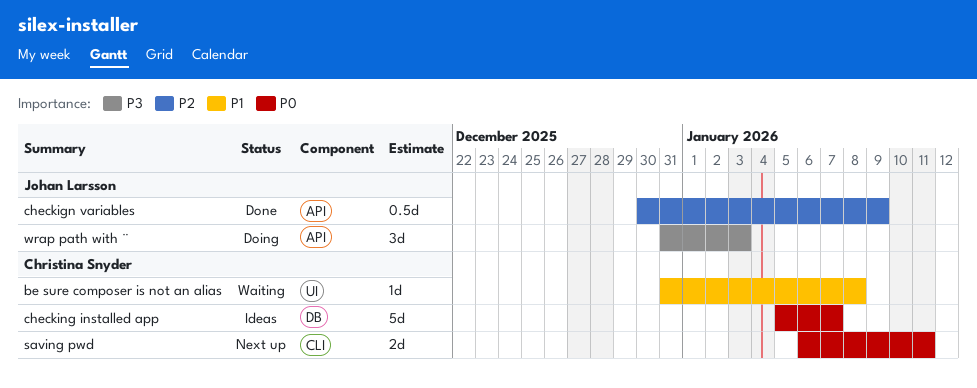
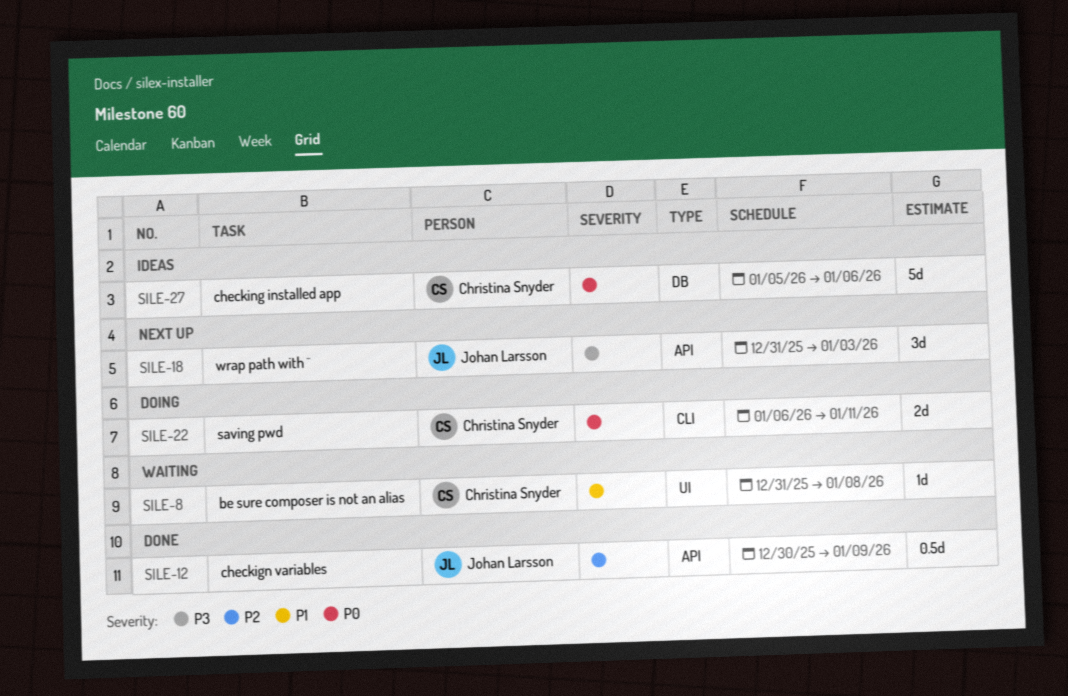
checking installed app, due: Jan 7 -> Jan 6
saving pwd, status: Next up -> Doing
wrap path with ¨, status: Doing -> Next up

